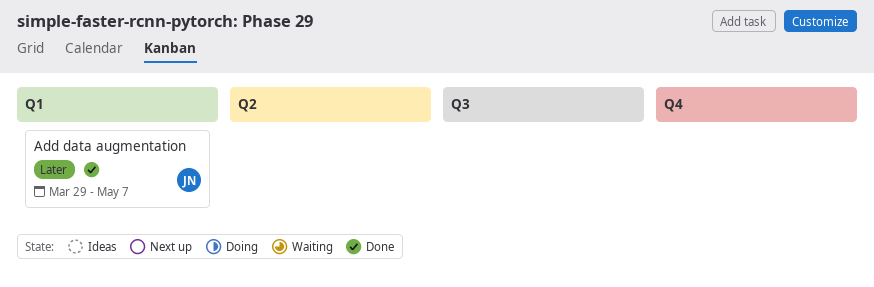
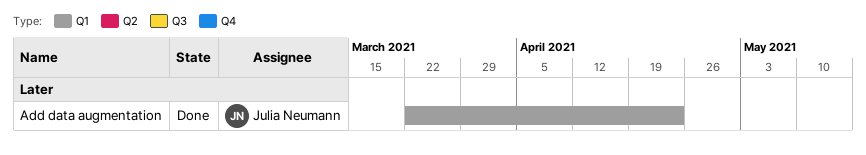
Add data augmentation, start: Mar 29 -> Mar 22
Add data augmentation, due: May 7 -> Apr 23

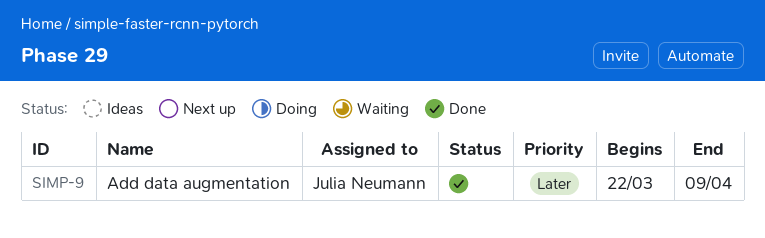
Add data augmentation, due: Apr 23 -> Apr 9

